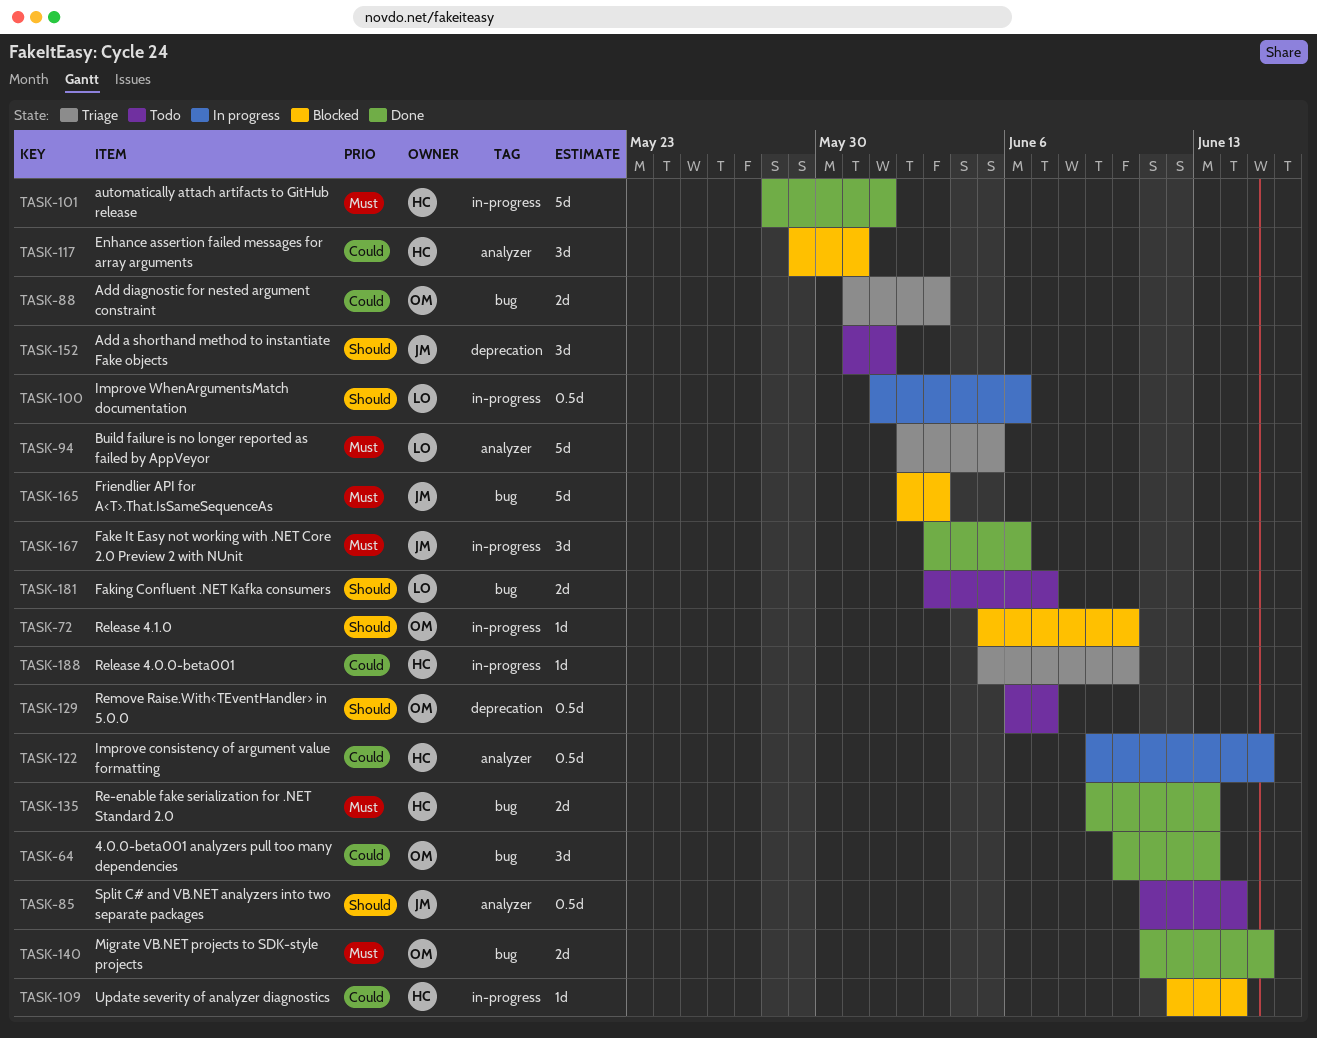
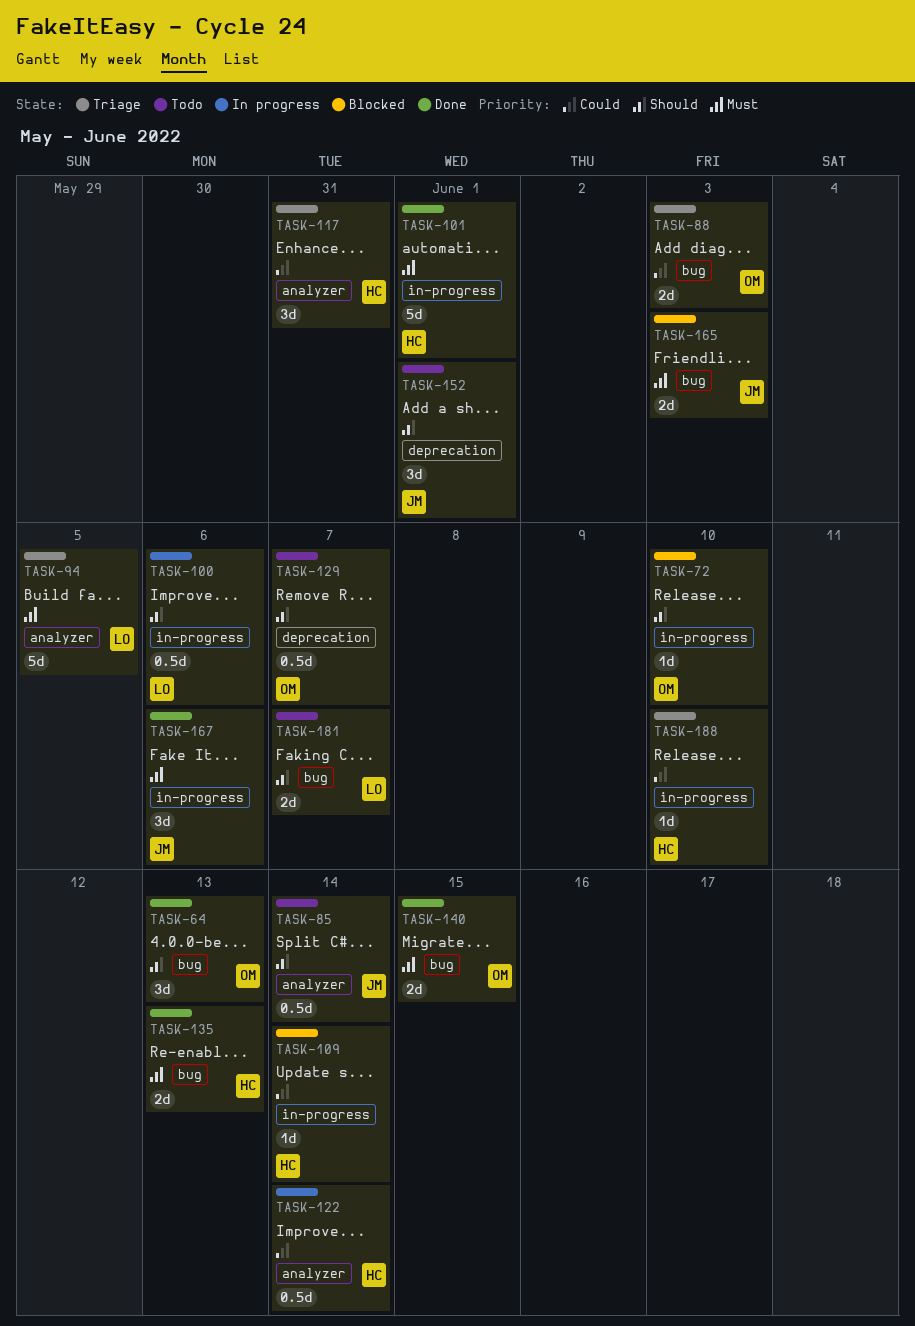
TASK-64, priority: Could -> Should
TASK-117, status: Blocked -> Triage
TASK-122, due: Jun 15 -> Jun 14
TASK-165, estimate: 5d -> 2d

